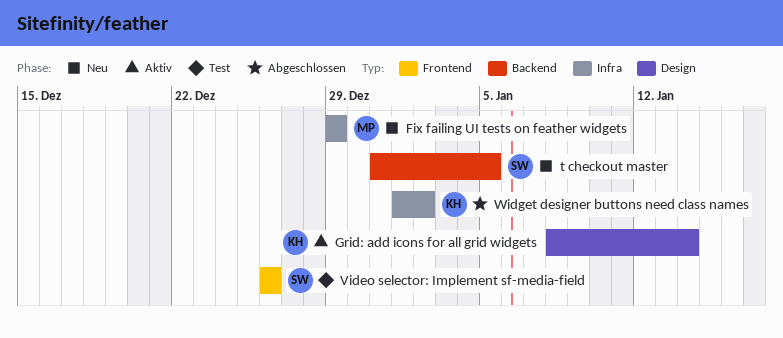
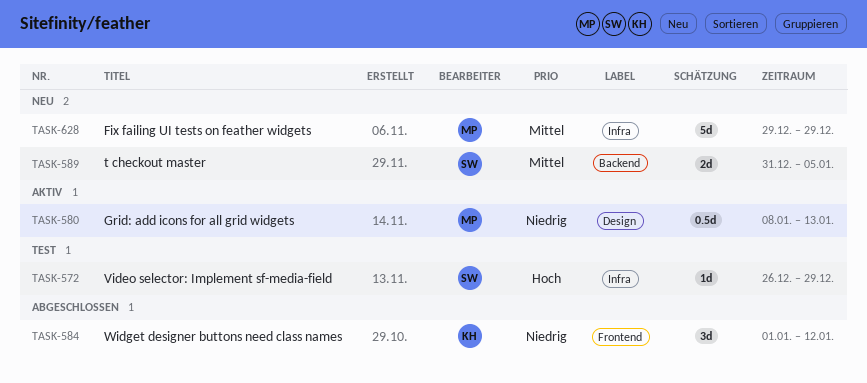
Grid: add icons for all grid widgets, owner: KH -> MP
Grid: add icons for all grid widgets, due: Jan 14 -> Jan 13
Video selector: Implement sf-media-field, label: Frontend -> Infra
Video selector: Implement sf-media-field, due: Dec 26 -> Dec 29
Widget designer buttons need class names, label: Infra -> Frontend
Widget designer buttons need class names, due: Jan 2 -> Jan 12

